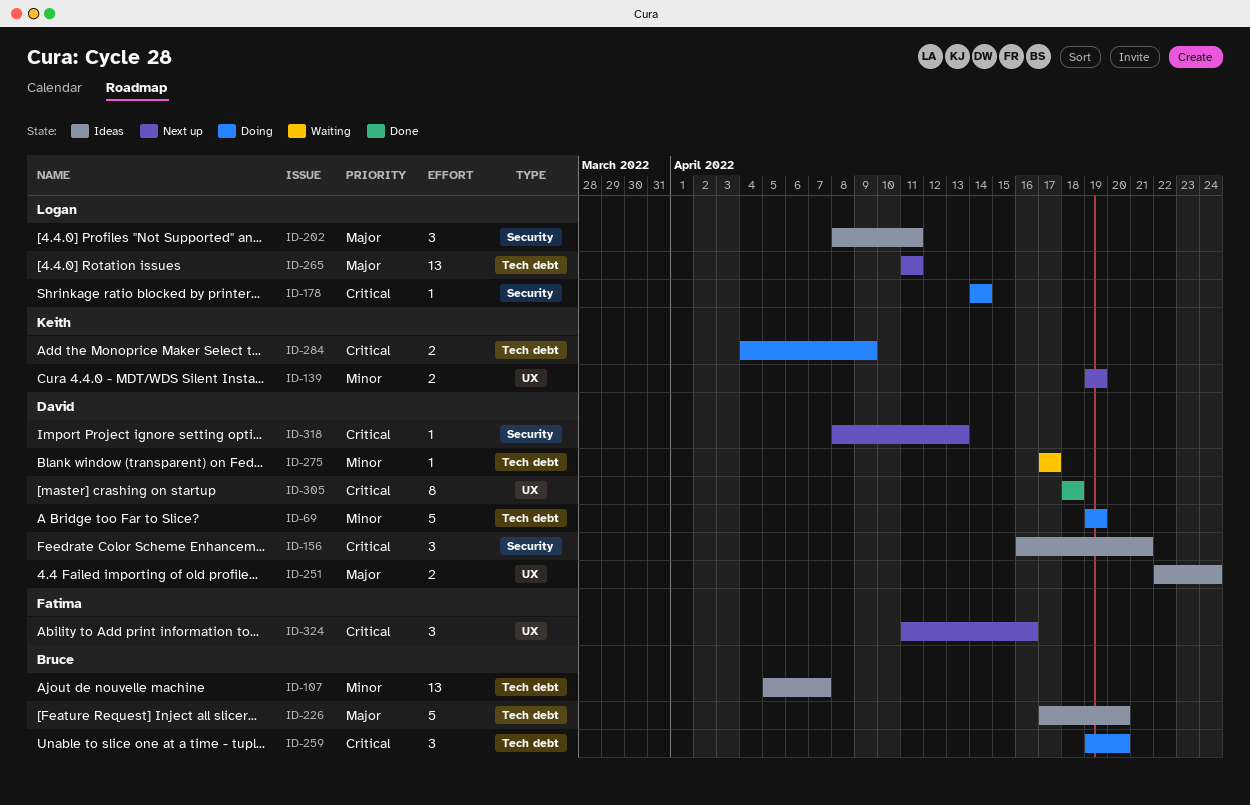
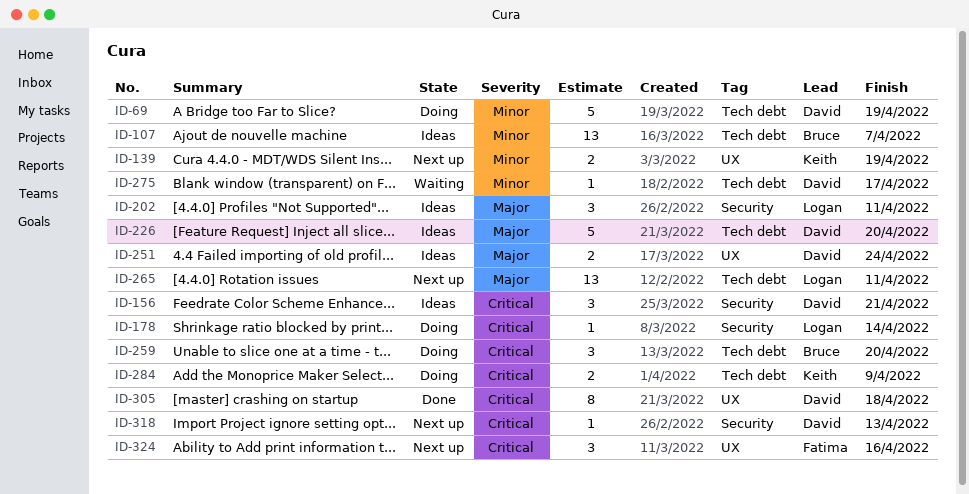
ID-226, owner: Bruce -> David

